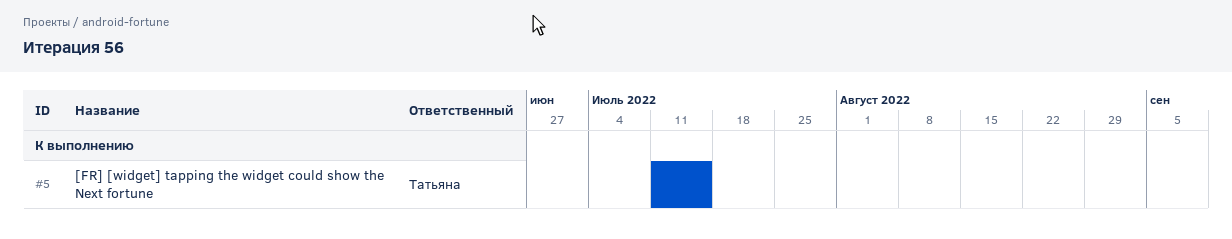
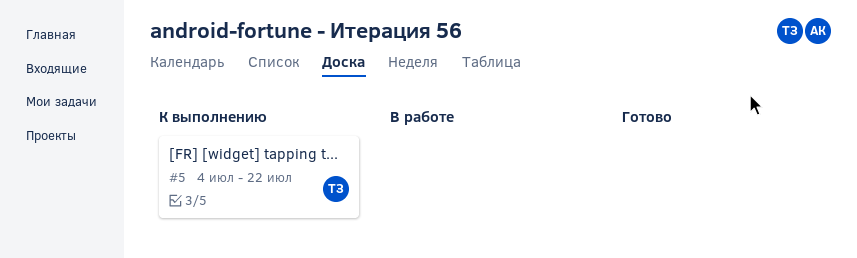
#5, start: Jul 11 -> Jul 4
#5, due: Jul 15 -> Jul 22

